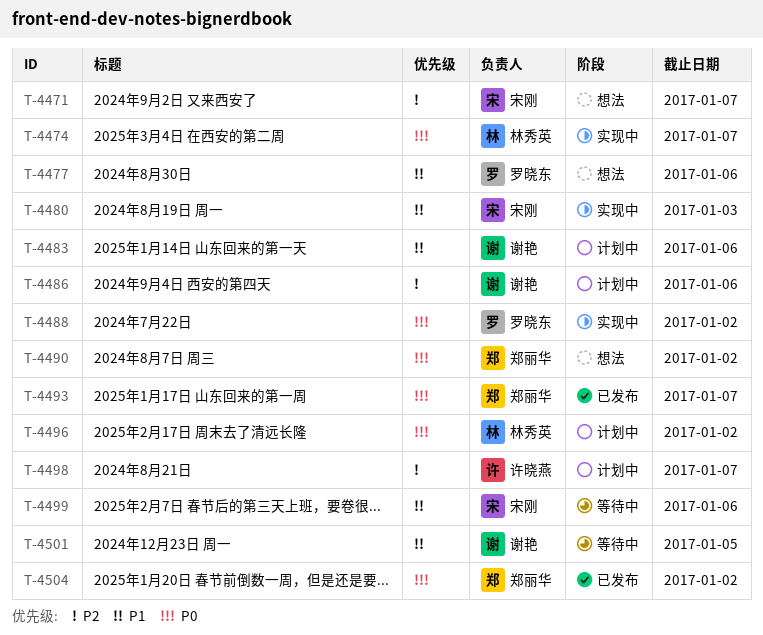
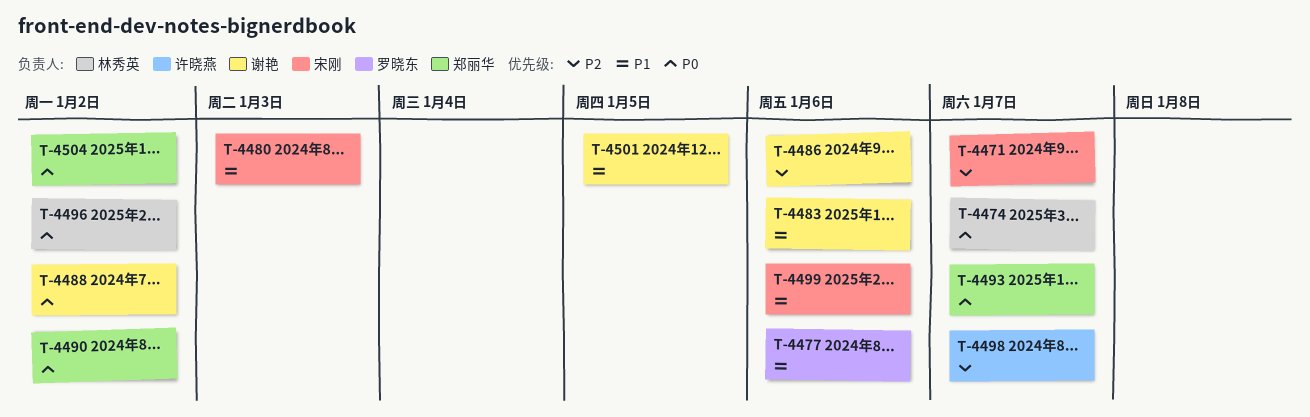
T-4488, owner: 罗晓东 -> 谢艳

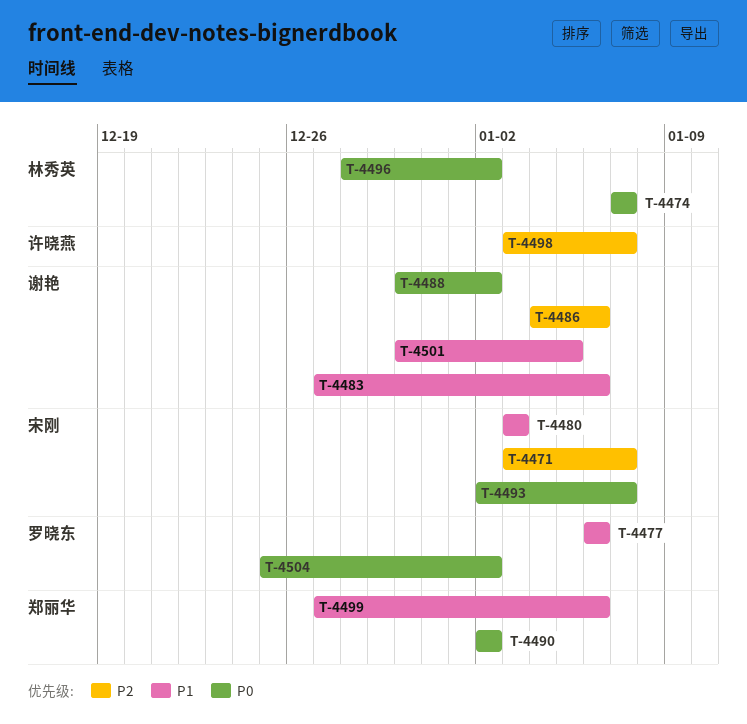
T-4493, owner: 郑丽华 -> 宋刚
T-4499, owner: 宋刚 -> 郑丽华
T-4504, owner: 郑丽华 -> 罗晓东

